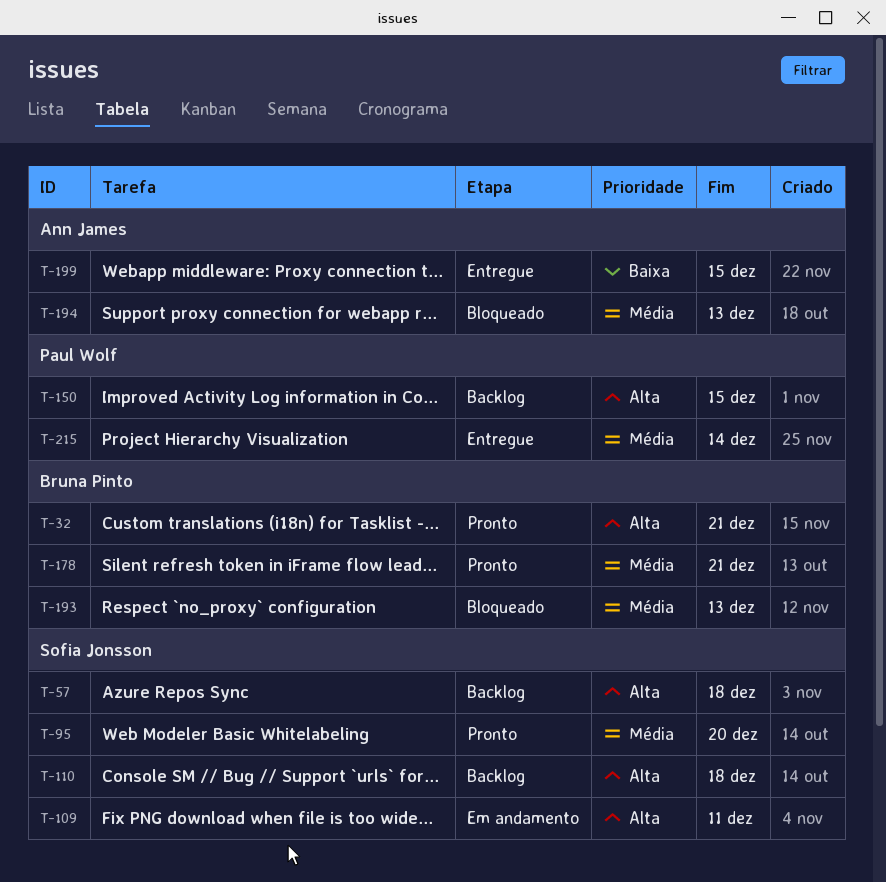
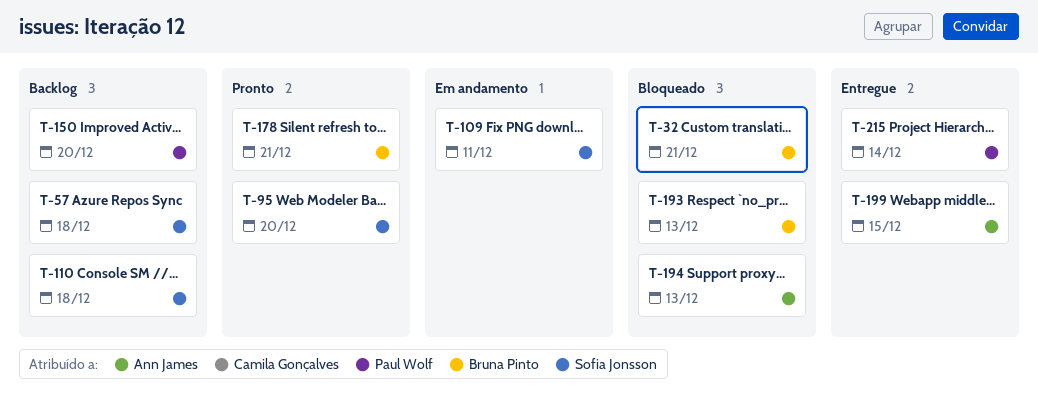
T-32, status: Pronto -> Bloqueado
T-150, due: Dec 15 -> Dec 20

